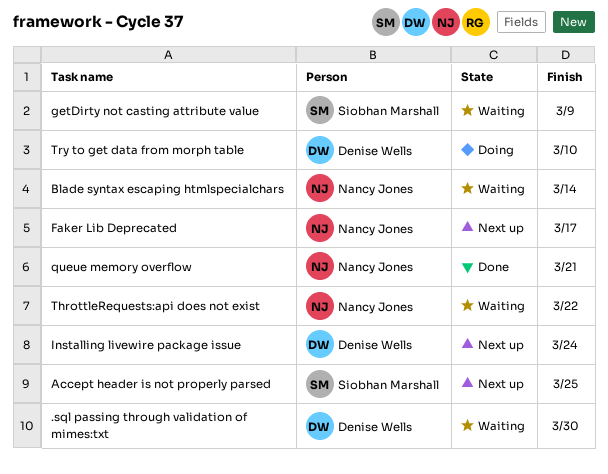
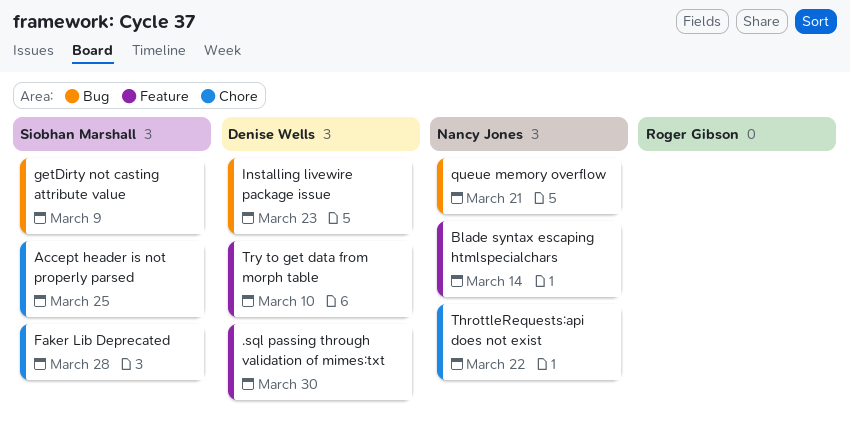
Faker Lib Deprecated, owner: Nancy Jones -> Siobhan Marshall
Faker Lib Deprecated, due: Mar 17 -> Mar 28
Installing livewire package issue, due: Mar 24 -> Mar 23

